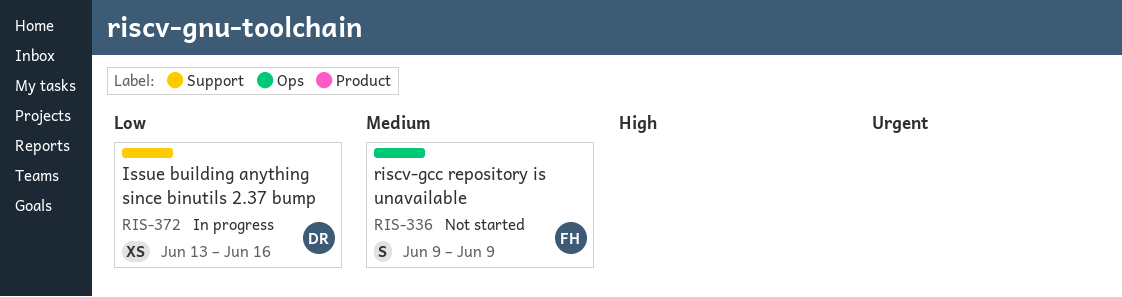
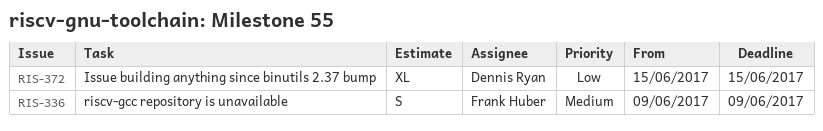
RIS-372, estimate: XS -> XL
RIS-372, start: Jun 13 -> Jun 15
RIS-372, due: Jun 16 -> Jun 15

